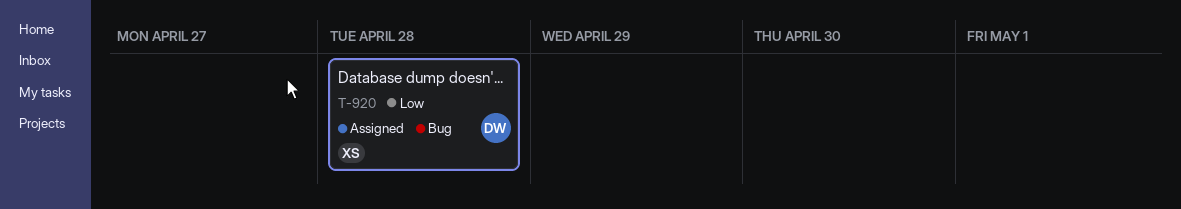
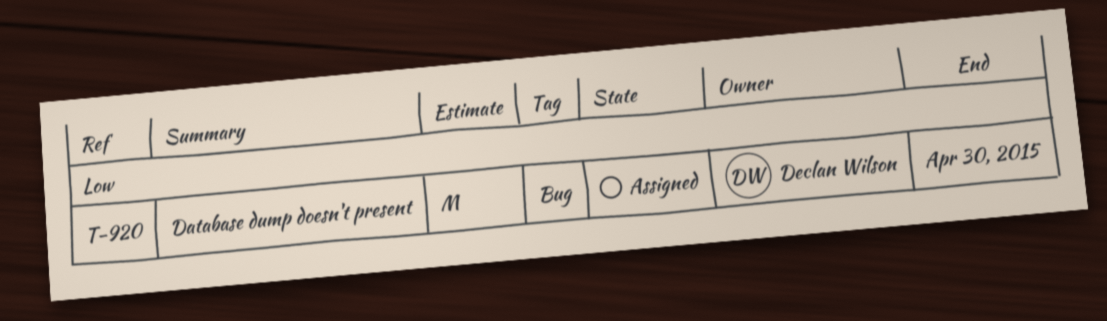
T-920, estimate: XS -> M
T-920, due: Apr 28 -> Apr 30

